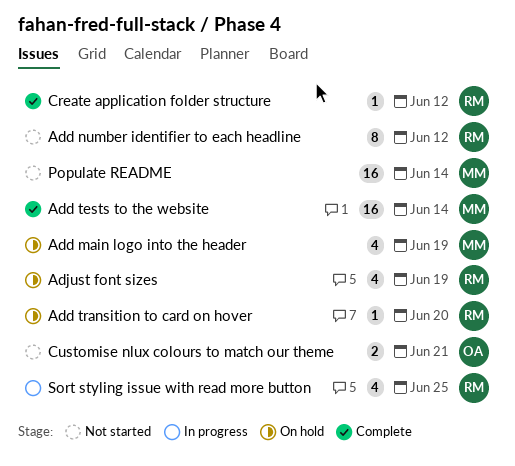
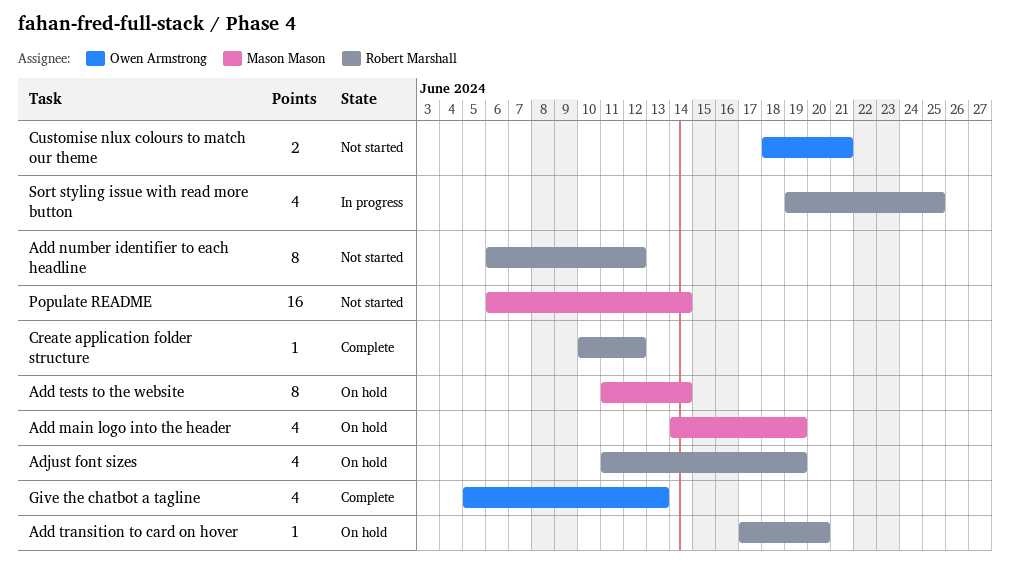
Add tests to the website, status: Complete -> On hold
Add tests to the website, estimate: 16 -> 8
Give the chatbot a tagline: none -> present

